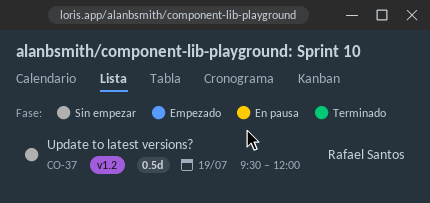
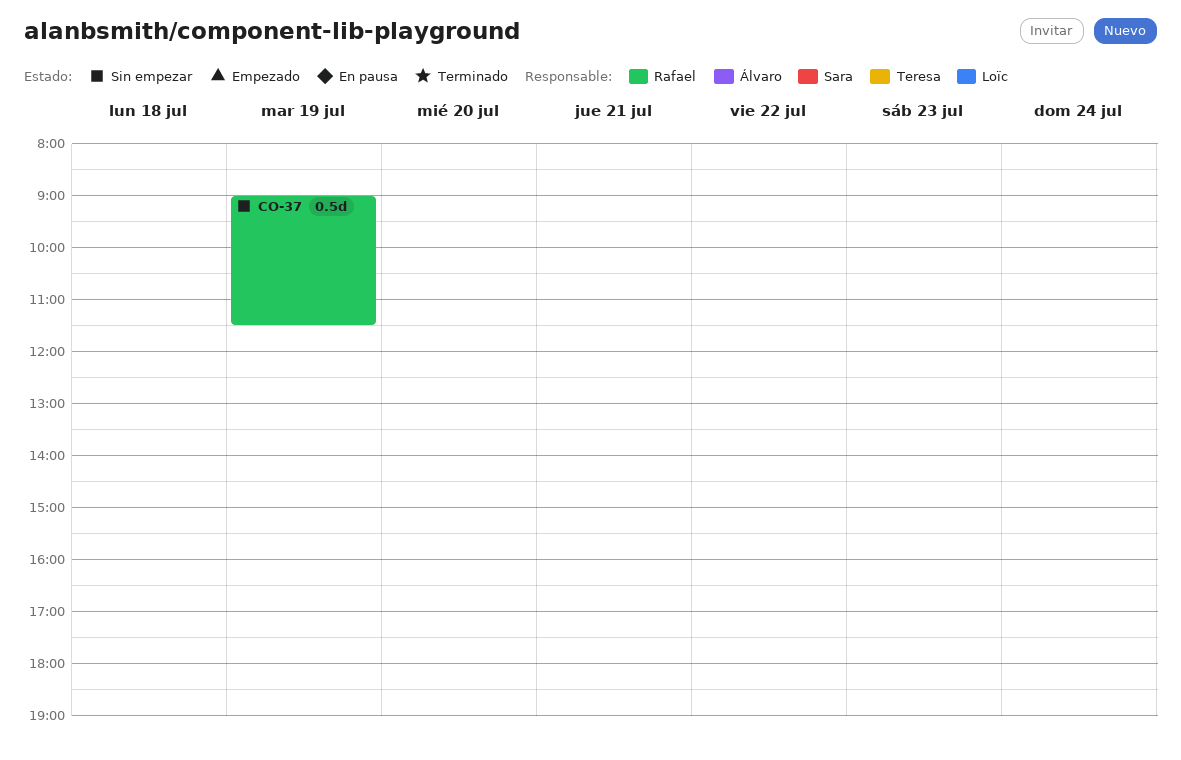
CO-37, begins: 09:30 -> 09:00
CO-37, ends: 12:00 -> 11:30

